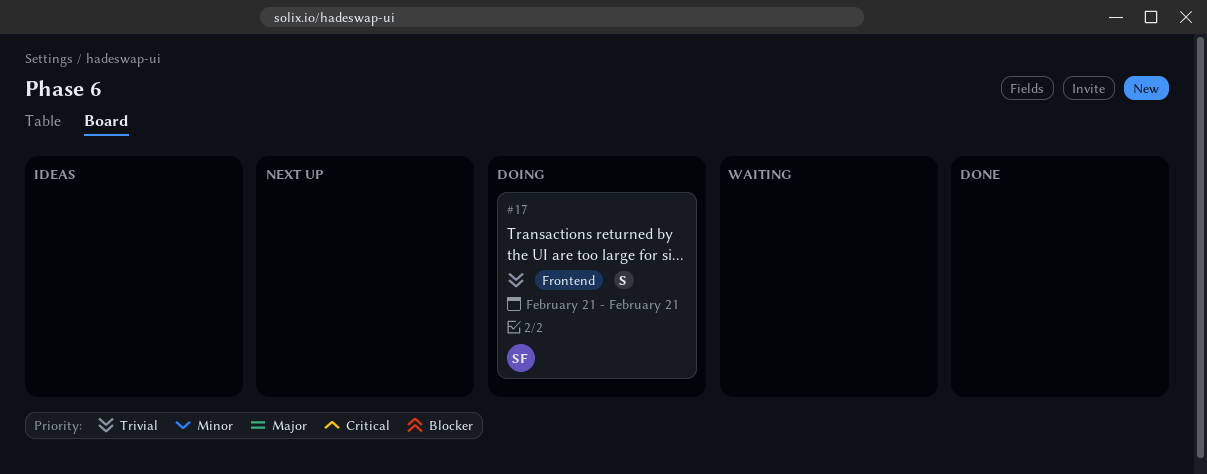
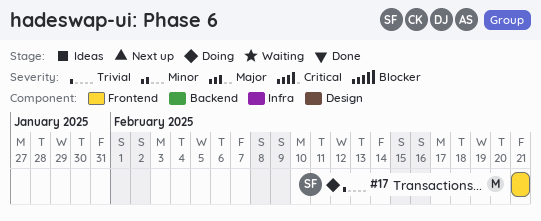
#17, estimate: S -> M

